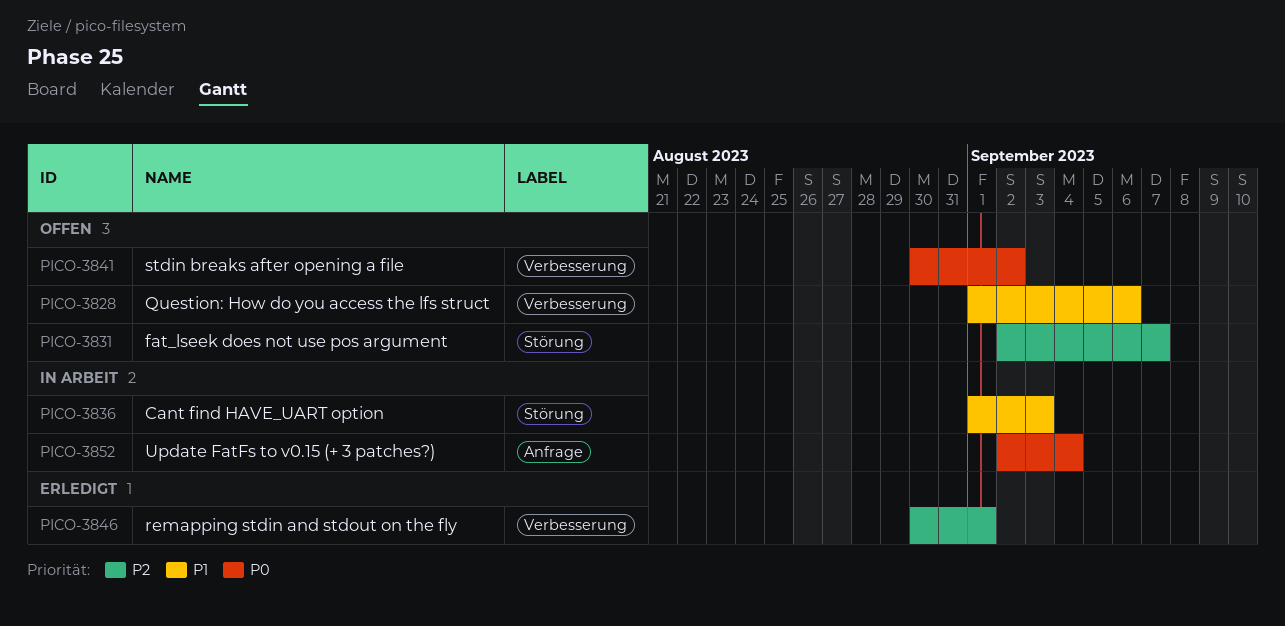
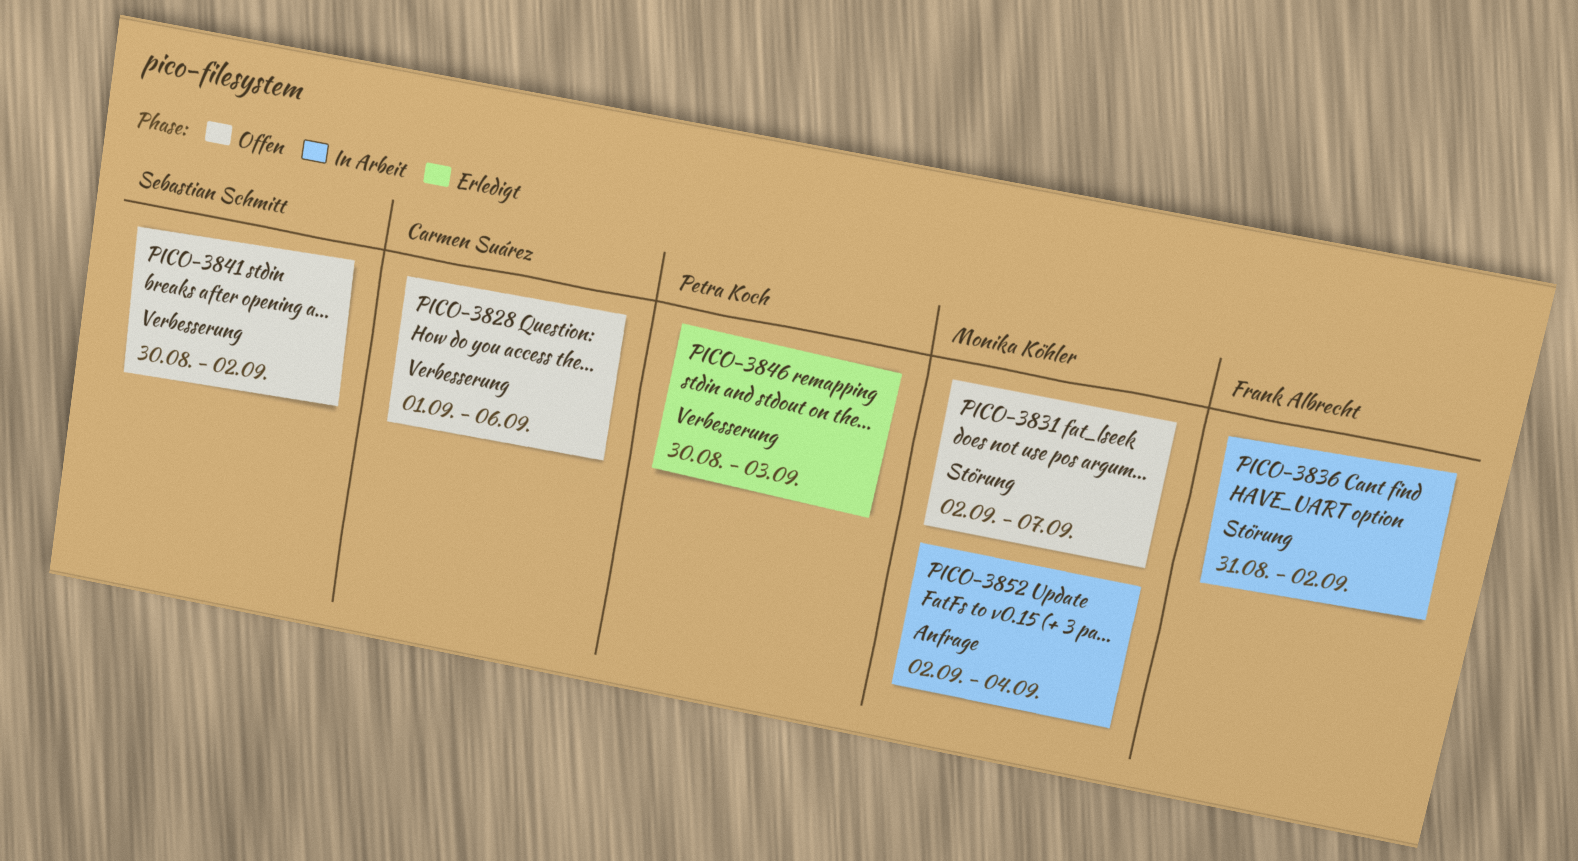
PICO-3836, start: Sep 1 -> Aug 31
PICO-3836, due: Sep 3 -> Sep 2
PICO-3846, due: Sep 1 -> Sep 3

